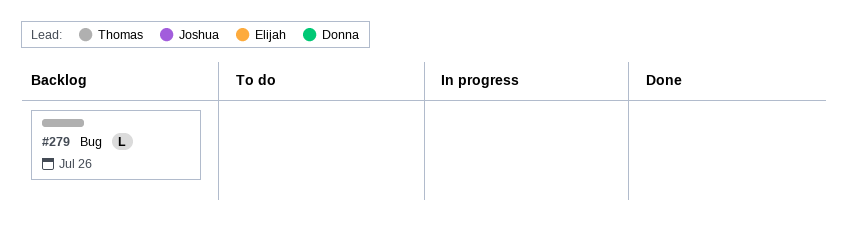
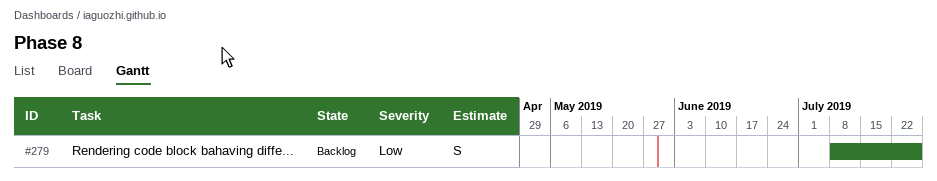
#279, estimate: L -> S

